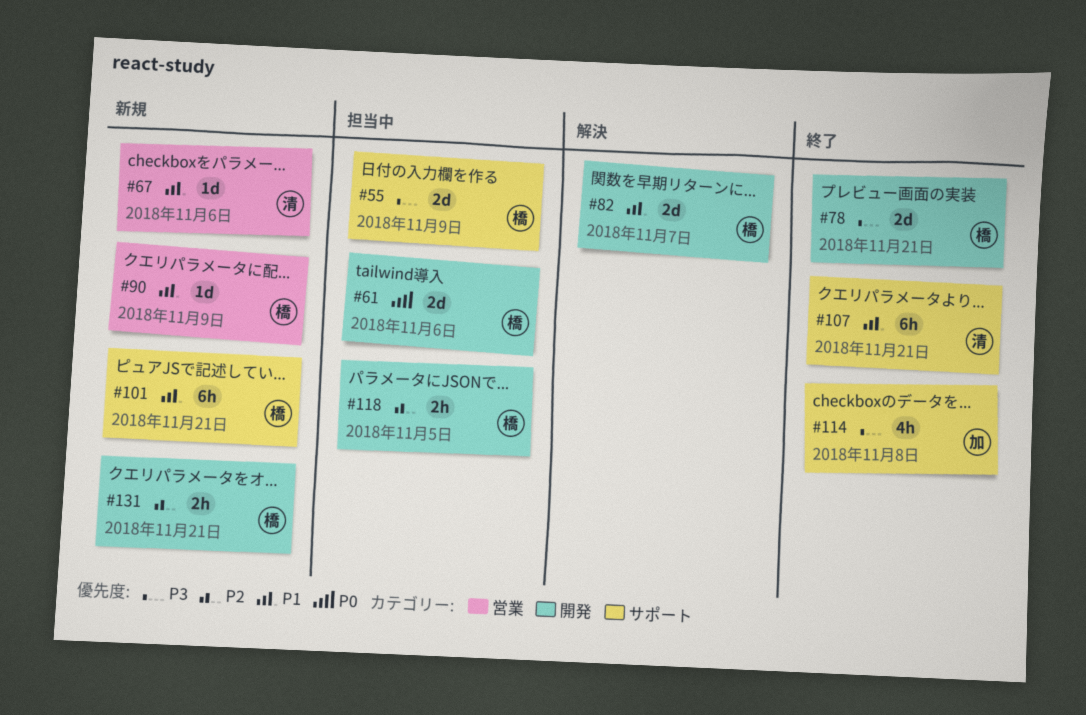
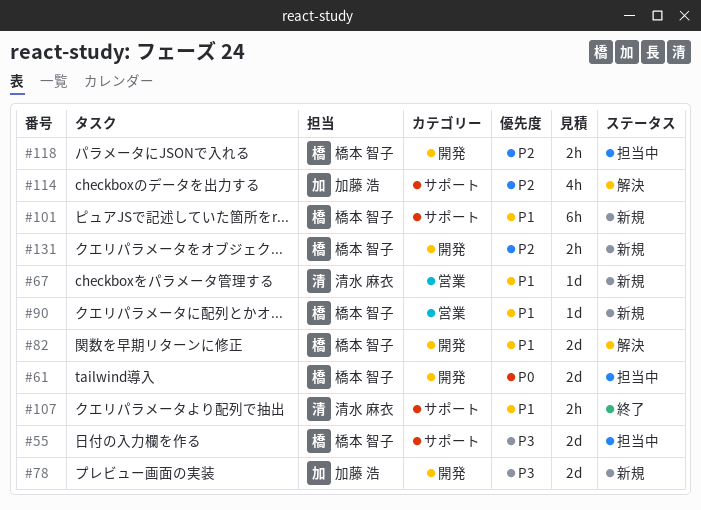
#78, status: 終了 -> 新規
#78, owner: 橋本 智子 -> 加藤 浩
#107, estimate: 6h -> 2h
#114, status: 終了 -> 解決
#114, priority: P3 -> P2

